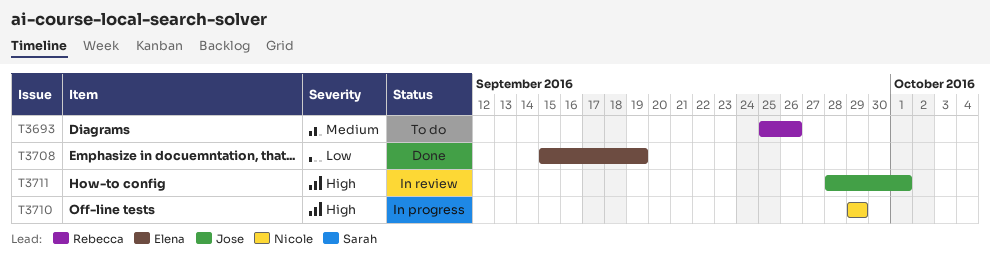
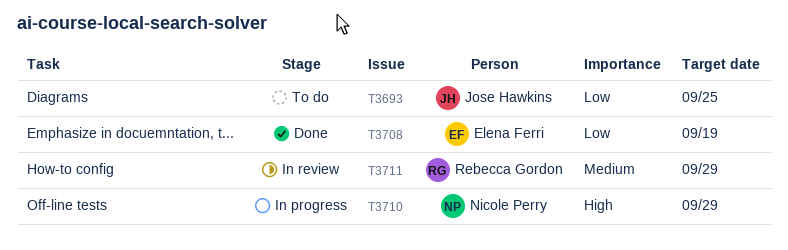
T3693, owner: Rebecca Gordon -> Jose Hawkins
T3693, priority: Medium -> Low
T3693, due: Sep 26 -> Sep 25
T3711, owner: Jose Hawkins -> Rebecca Gordon
T3711, priority: High -> Medium
T3711, due: Oct 1 -> Sep 29

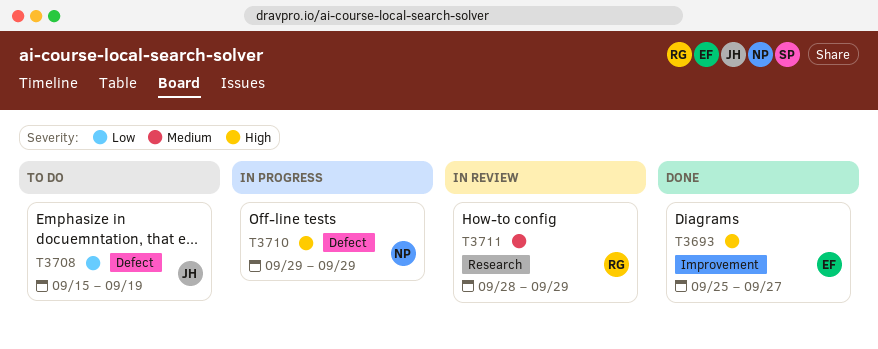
T3693, status: To do -> Done
T3693, owner: Jose Hawkins -> Elena Ferri
T3693, priority: Low -> High
T3693, due: Sep 25 -> Sep 27
T3708, status: Done -> To do
T3708, owner: Elena Ferri -> Jose Hawkins

